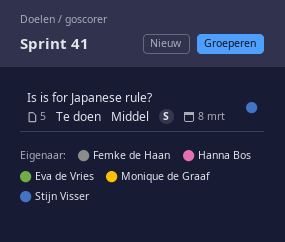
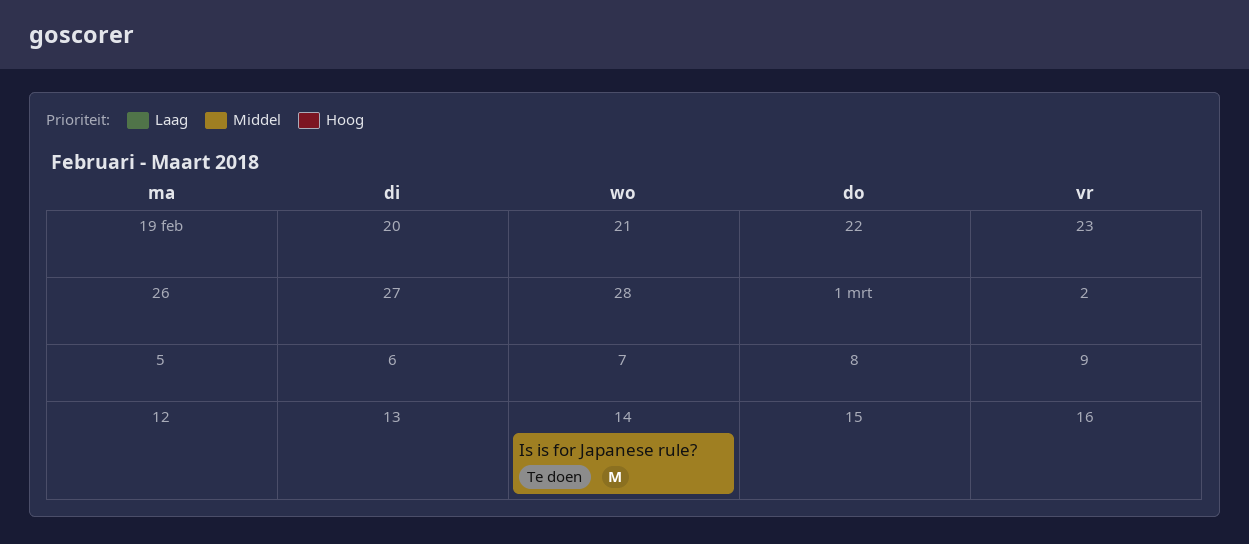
Is is for Japanese rule?, estimate: S -> M
Is is for Japanese rule?, due: Mar 8 -> Mar 14

